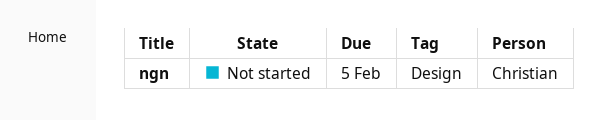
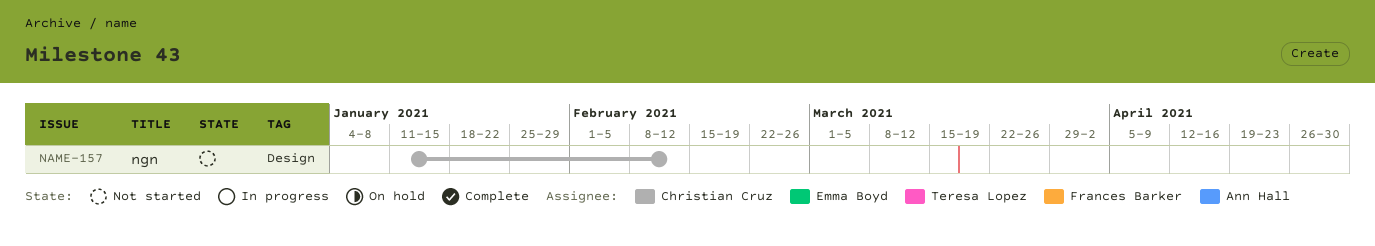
ngn, due: Feb 5 -> Feb 12

